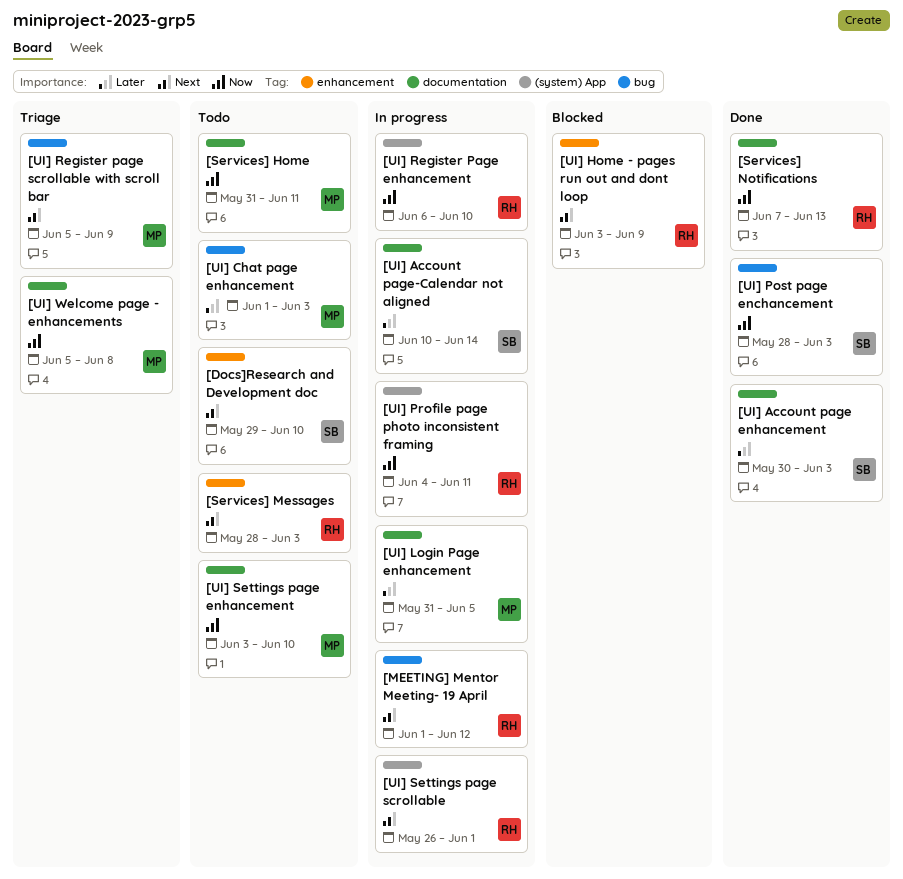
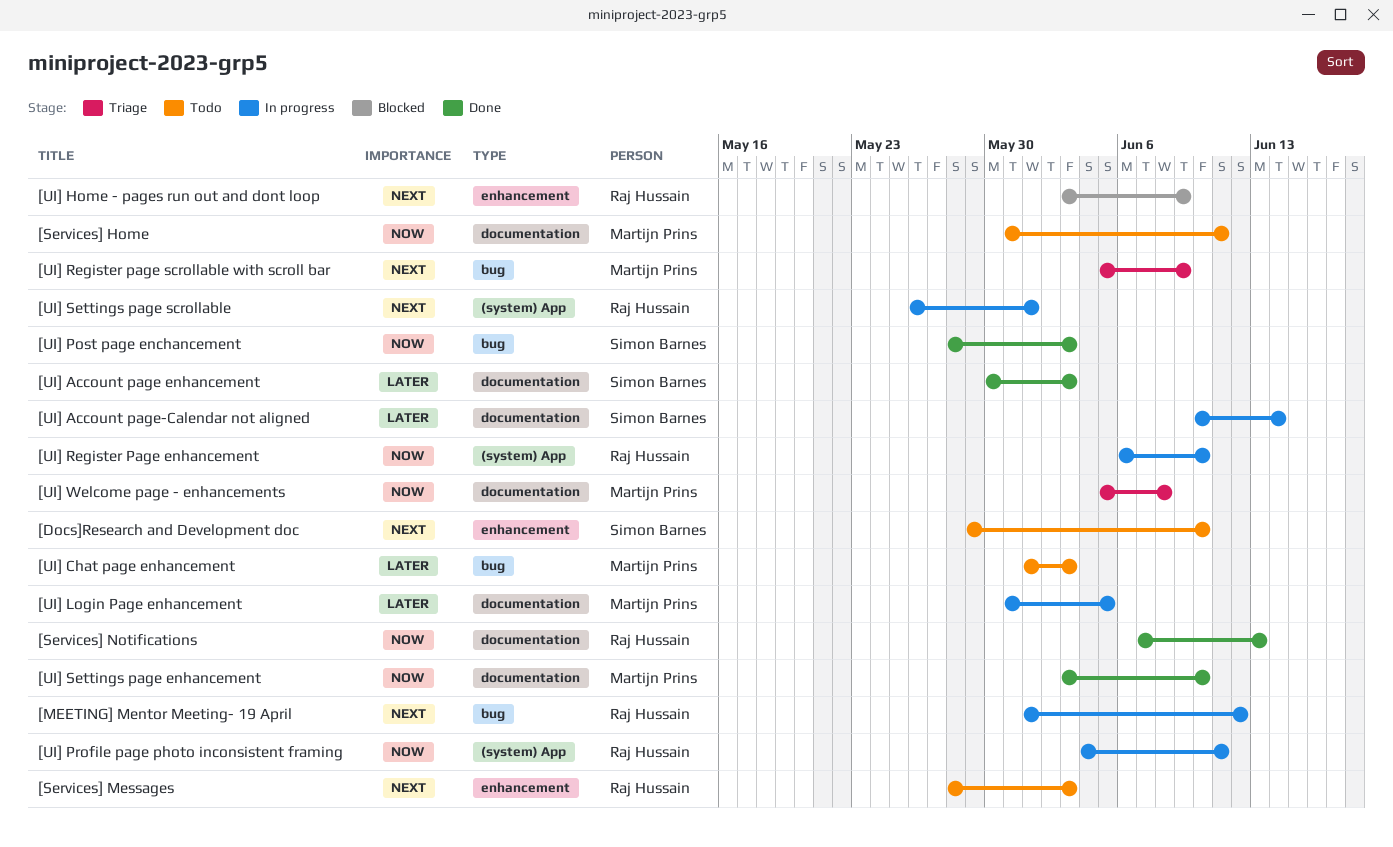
[UI] Settings page enhancement, status: Todo -> Done

